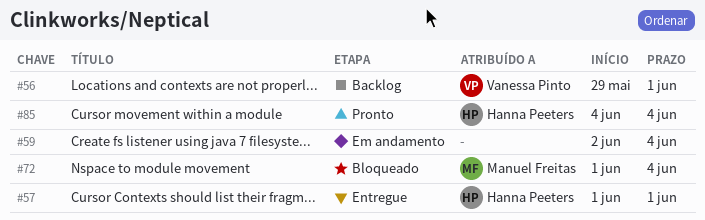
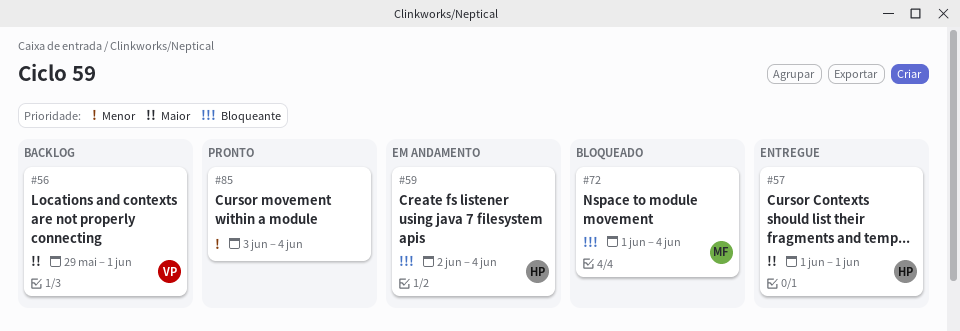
#59, owner: none -> Hanna Peeters
#85, owner: Hanna Peeters -> none
#85, start: Jun 4 -> Jun 3

